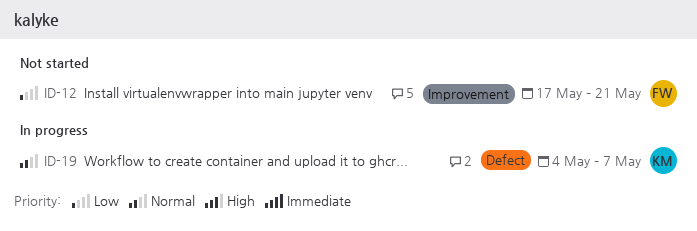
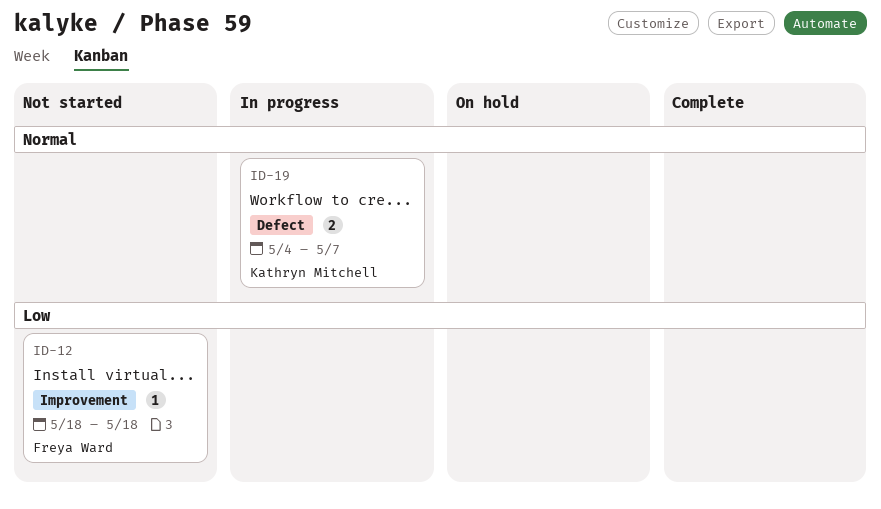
ID-12, start: May 17 -> May 18
ID-12, due: May 21 -> May 18

